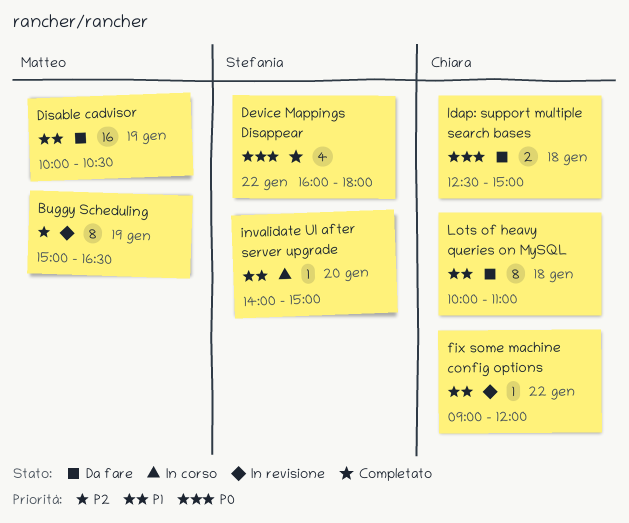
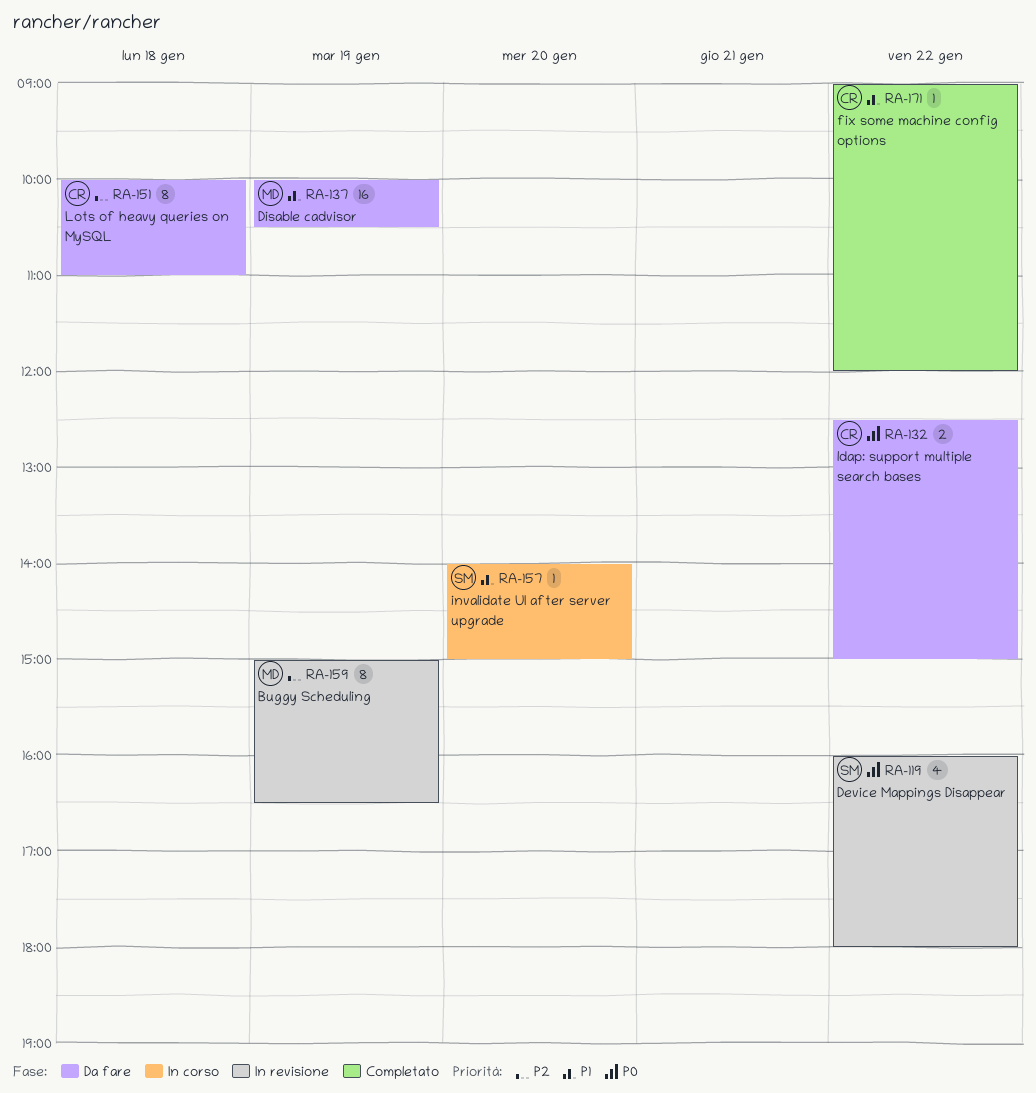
Device Mappings Disappear, status: Completato -> In revisione
fix some machine config options, status: In revisione -> Completato
ldap: support multiple search bases, day: Jan 18 -> Jan 22
Lots of heavy queries on MySQL, priority: P1 -> P2

